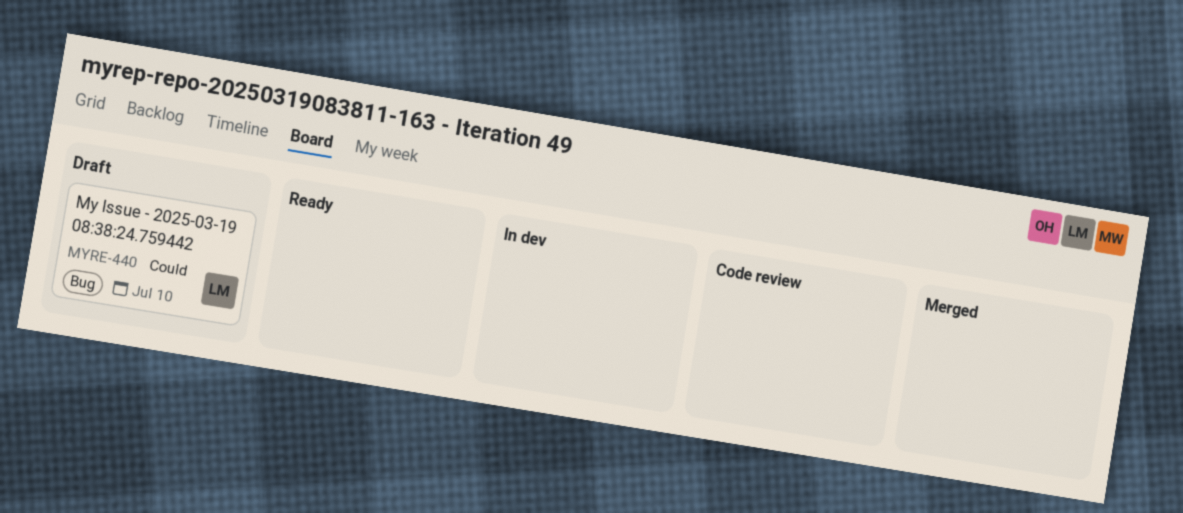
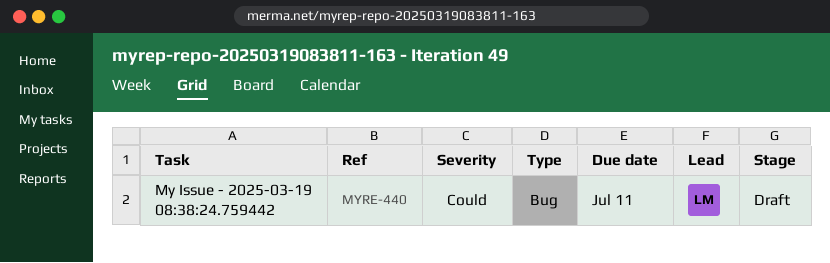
MYRE-440, due: Jul 10 -> Jul 11

